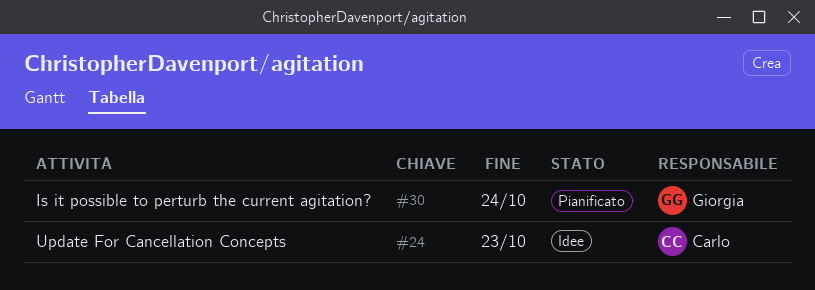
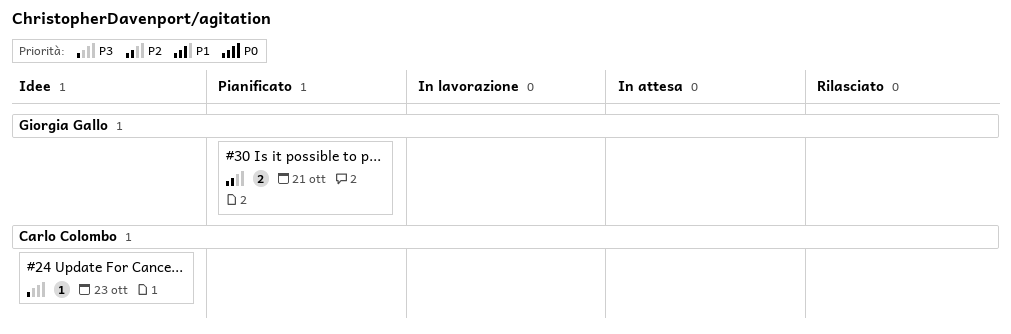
#30, due: Oct 24 -> Oct 21

